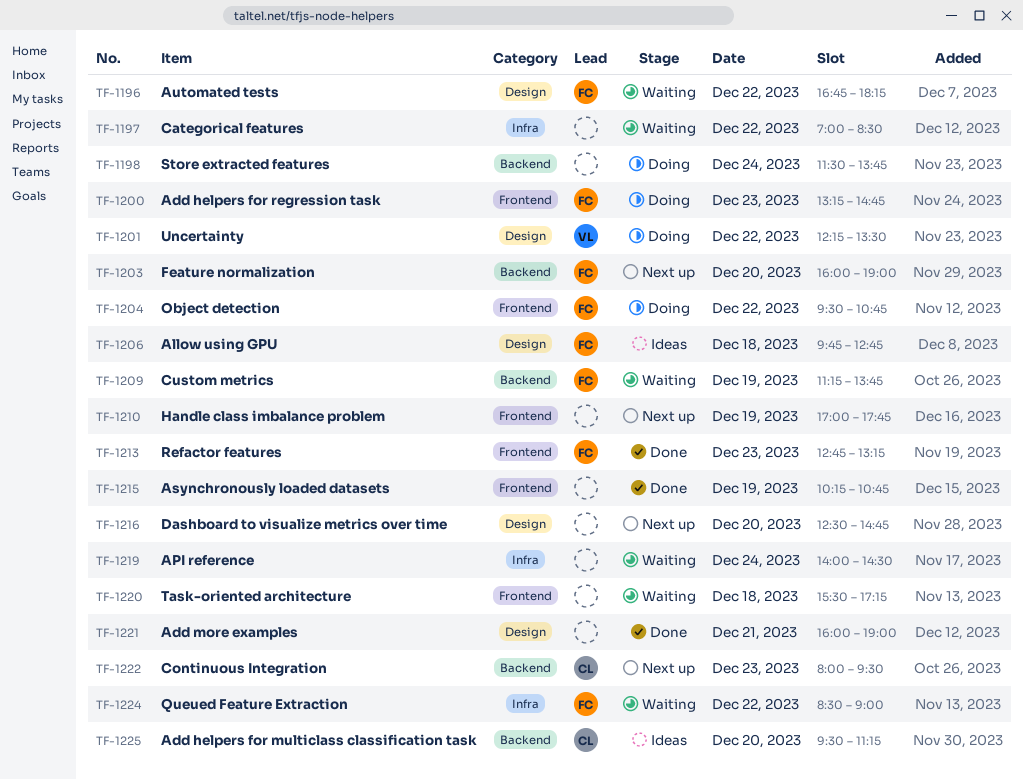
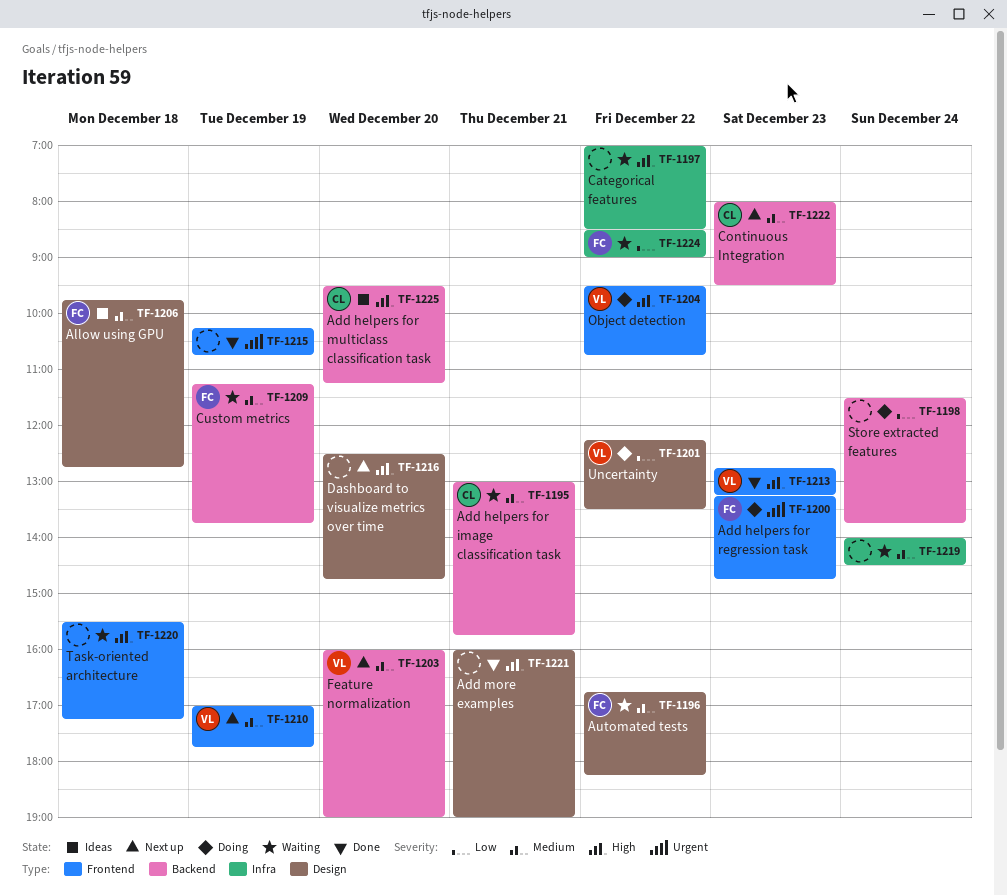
TF-1195: none -> present
TF-1203, owner: FC -> VL
TF-1204, owner: FC -> VL
TF-1210, owner: none -> VL
TF-1213, owner: FC -> VL

